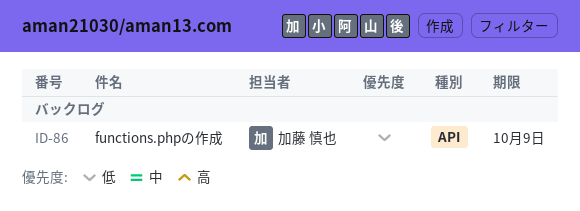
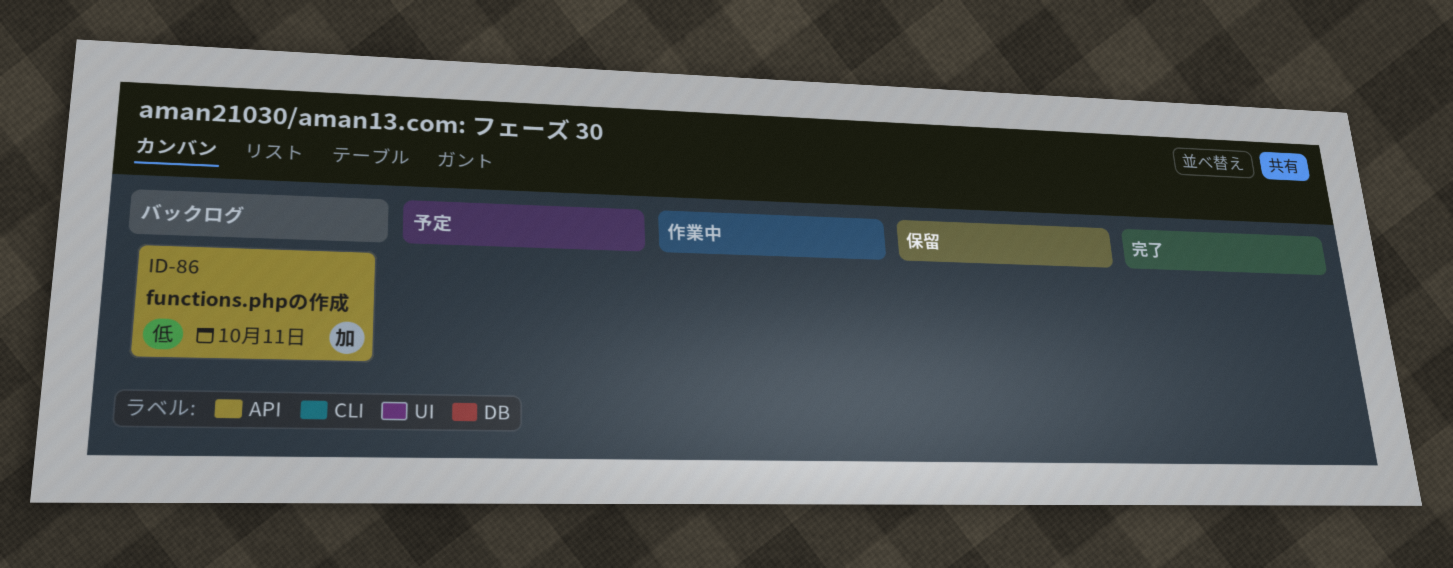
ID-86, due: Oct 9 -> Oct 11

